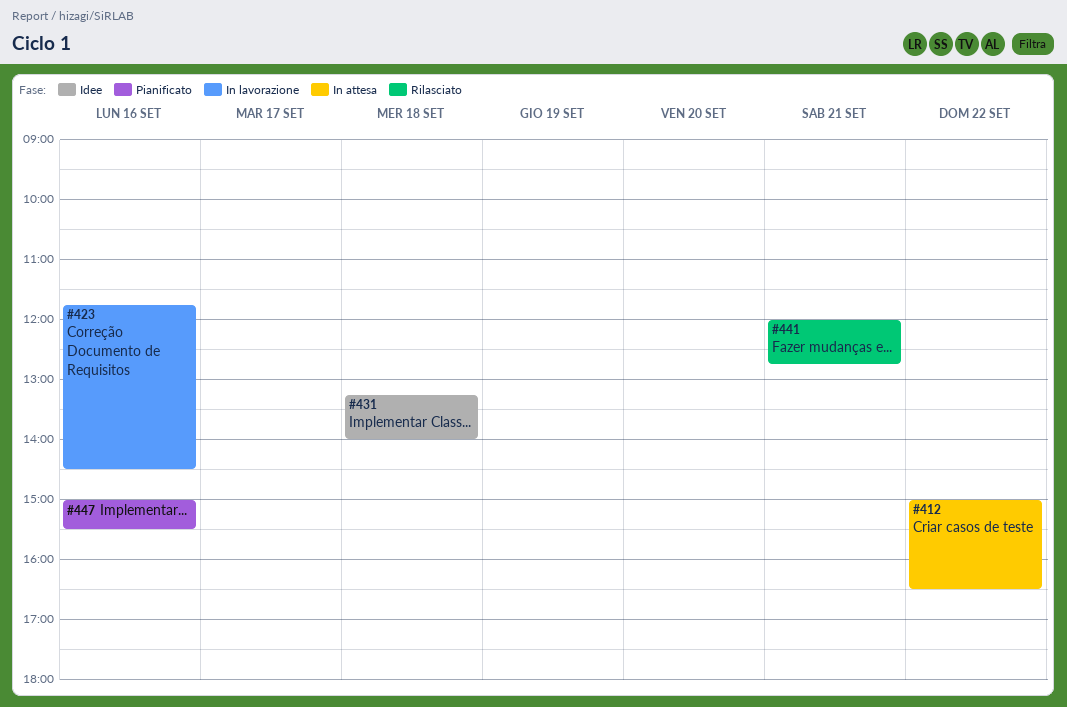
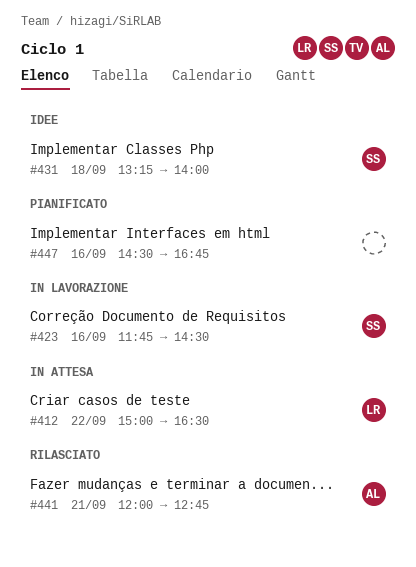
#447, begins: 15:00 -> 14:30
#447, ends: 15:30 -> 16:45

